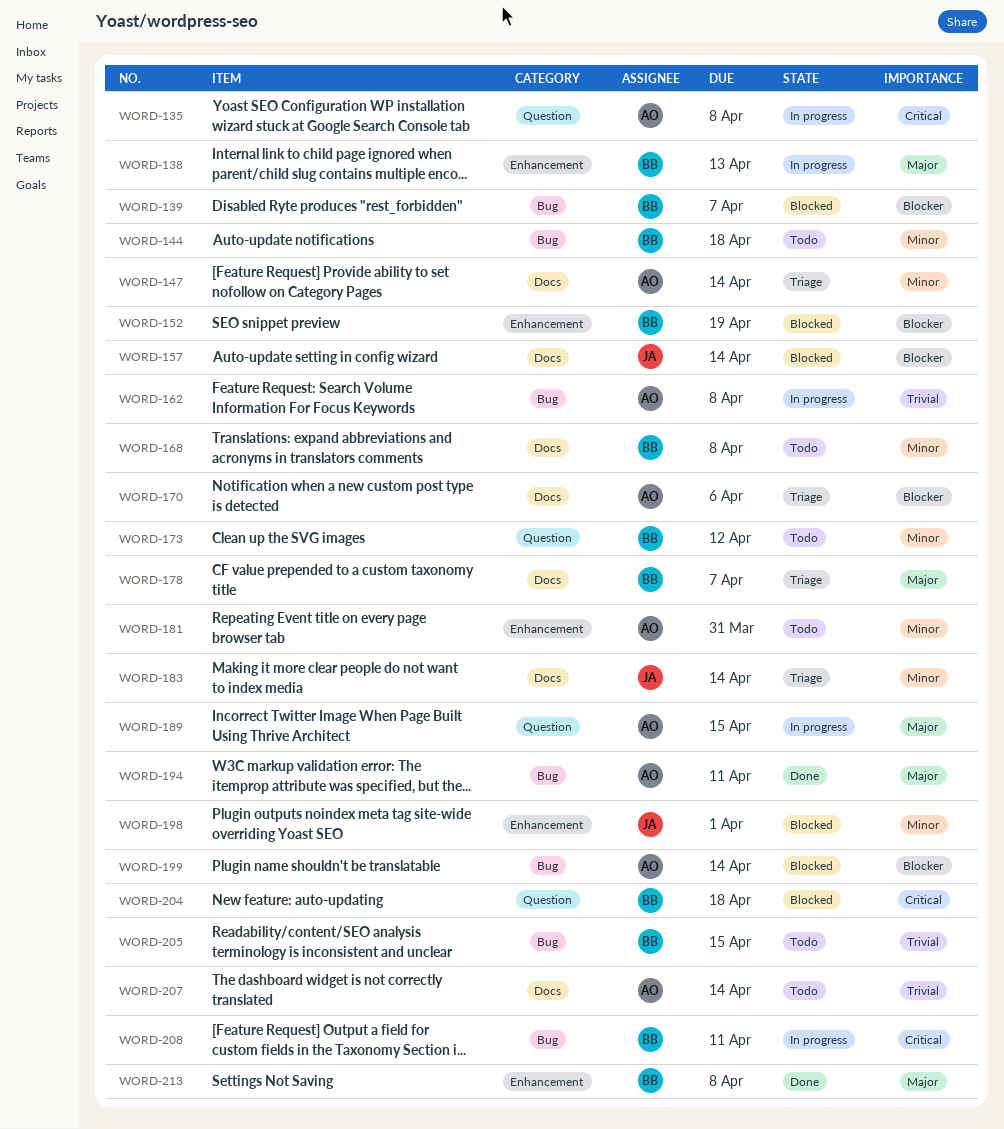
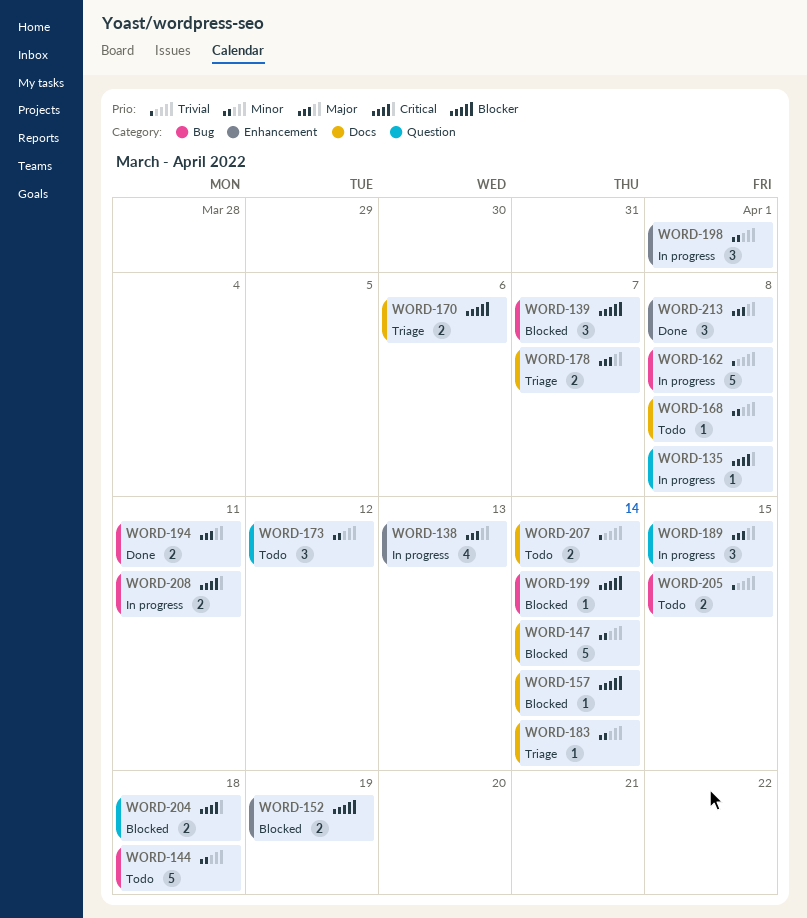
WORD-147, status: Triage -> Blocked
WORD-181: present -> none
WORD-198, status: Blocked -> In progress

